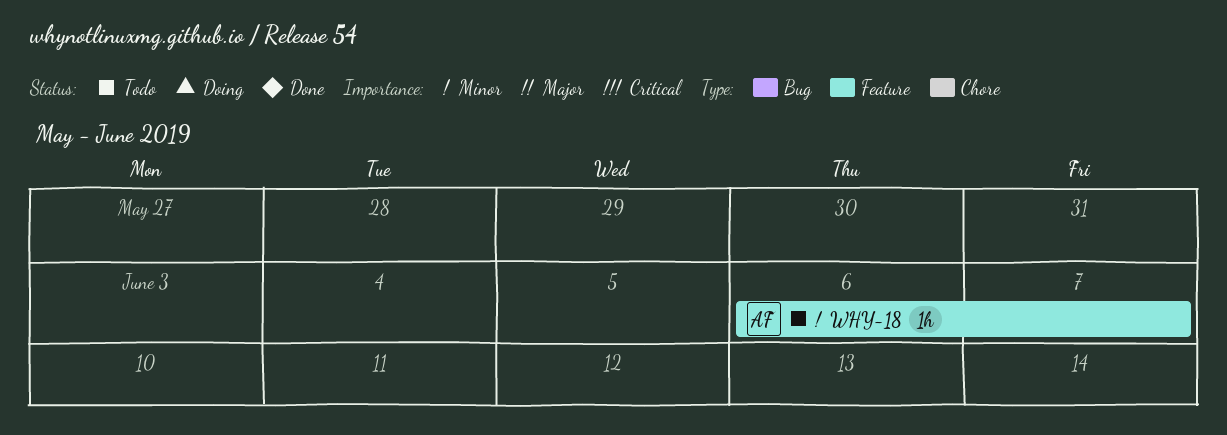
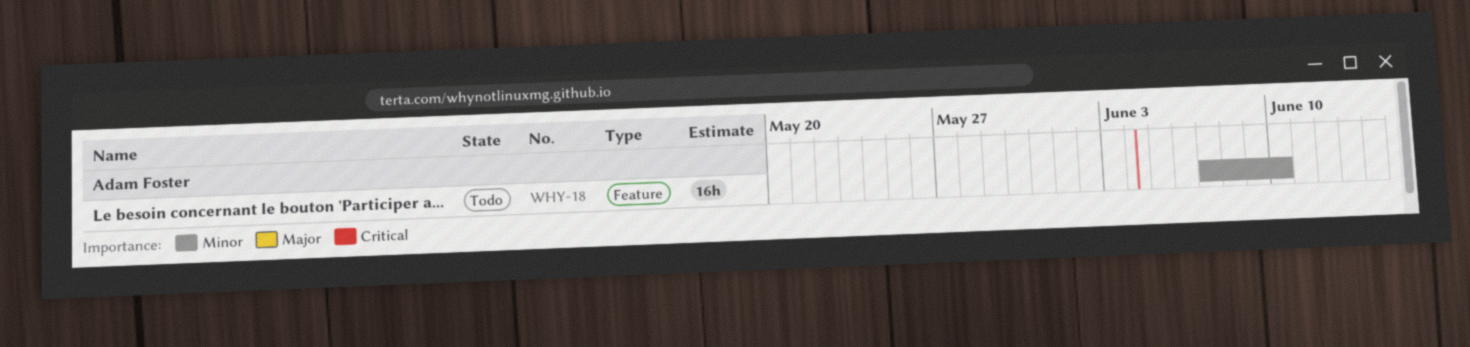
WHY-18, estimate: 1h -> 16h
WHY-18, start: Jun 6 -> Jun 7
WHY-18, due: Jun 7 -> Jun 10

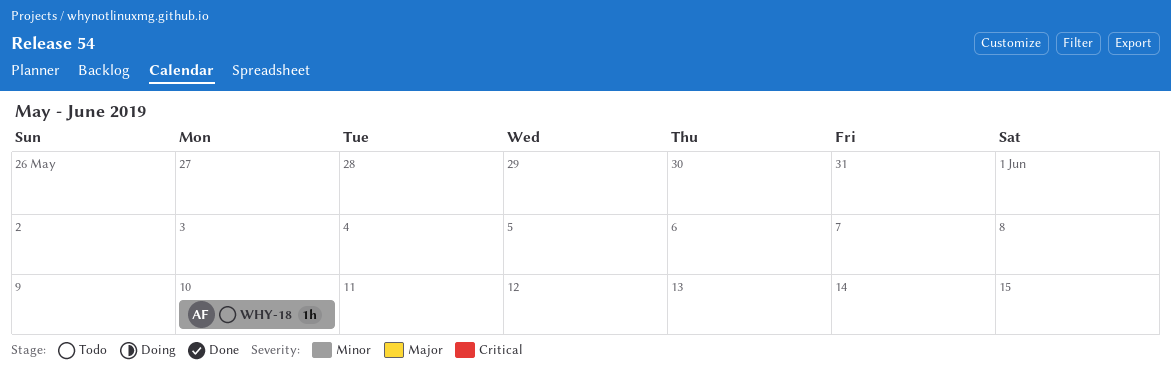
WHY-18, estimate: 16h -> 1h
WHY-18, start: Jun 7 -> Jun 10

